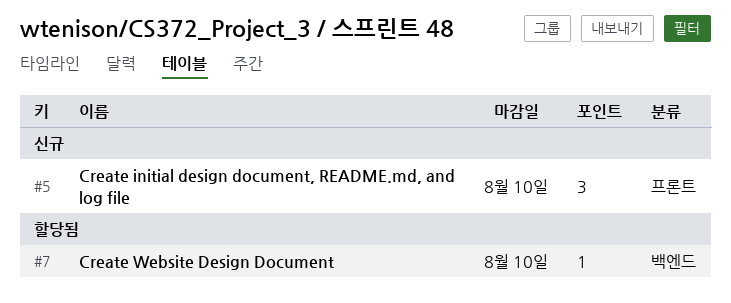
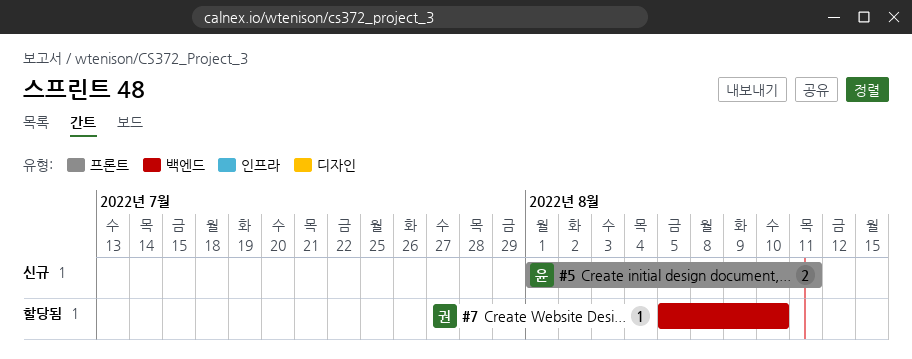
#5, estimate: 3 -> 2
#5, due: Aug 10 -> Aug 11

